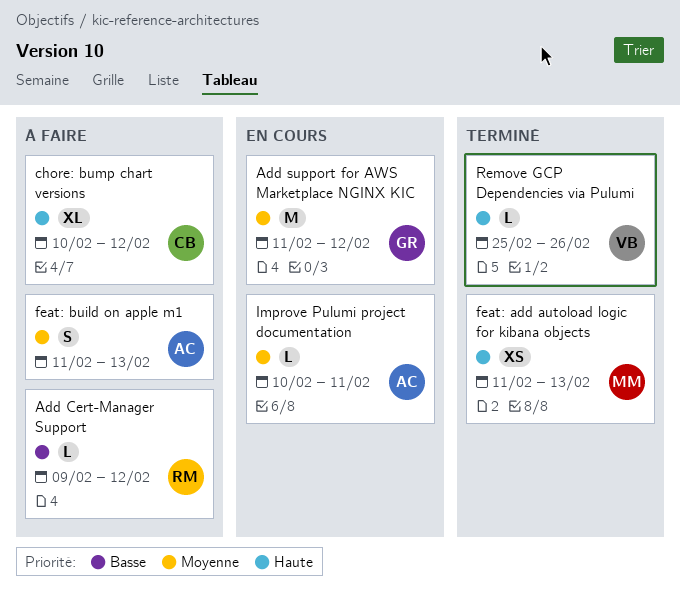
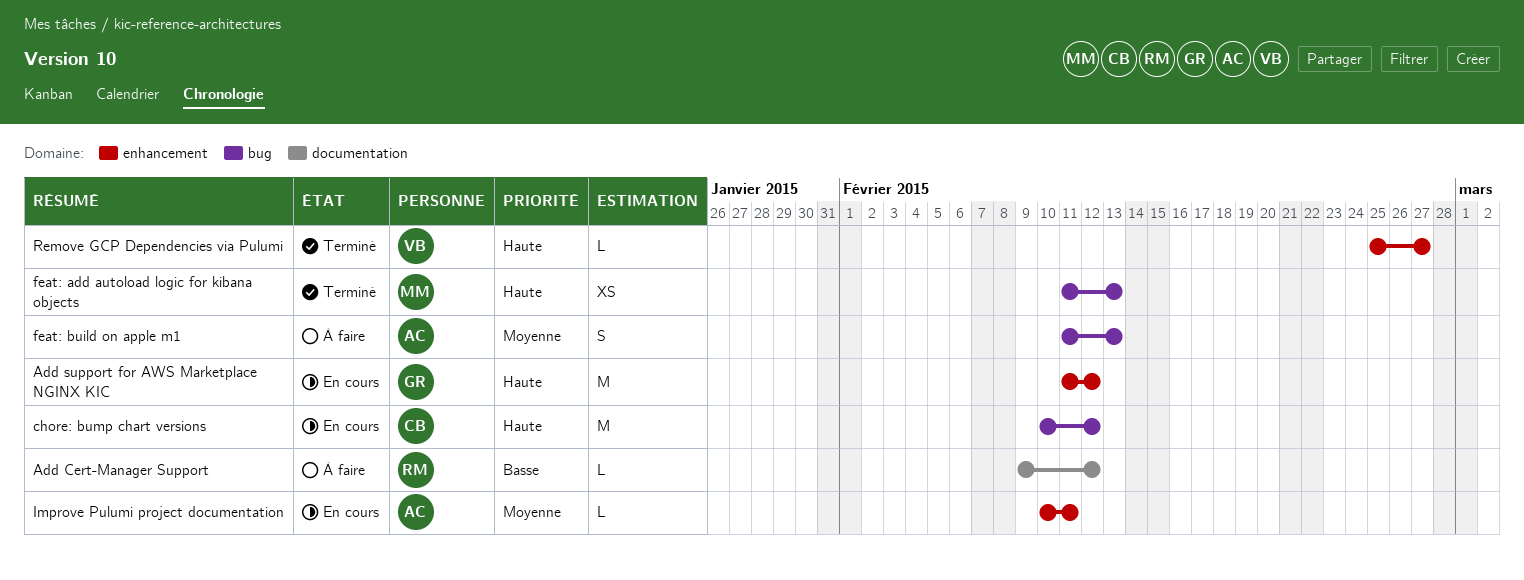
Add support for AWS Marketplace NGINX KIC, priority: Moyenne -> Haute
chore: bump chart versions, status: À faire -> En cours
chore: bump chart versions, estimate: XL -> M
Remove GCP Dependencies via Pulumi, due: Feb 26 -> Feb 27

